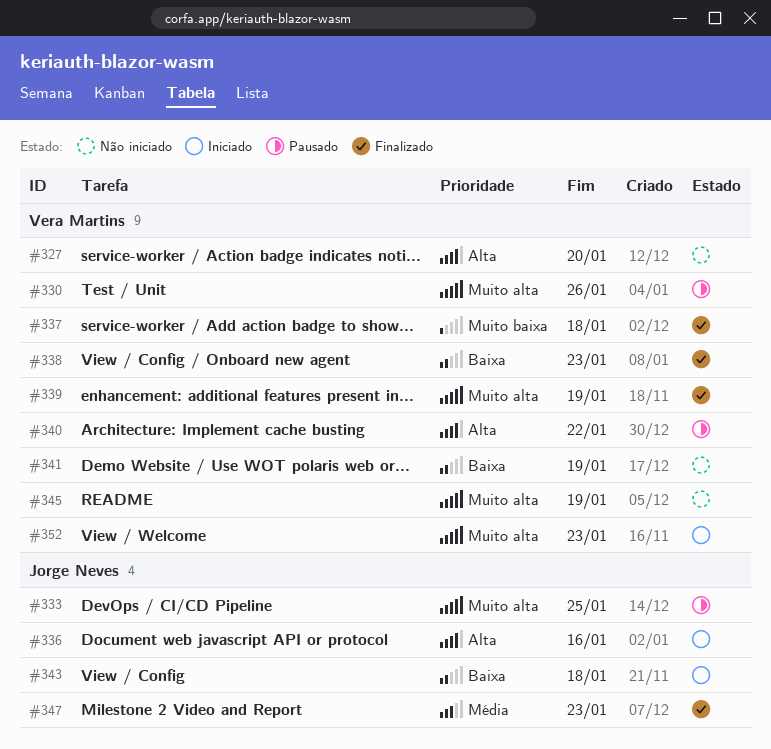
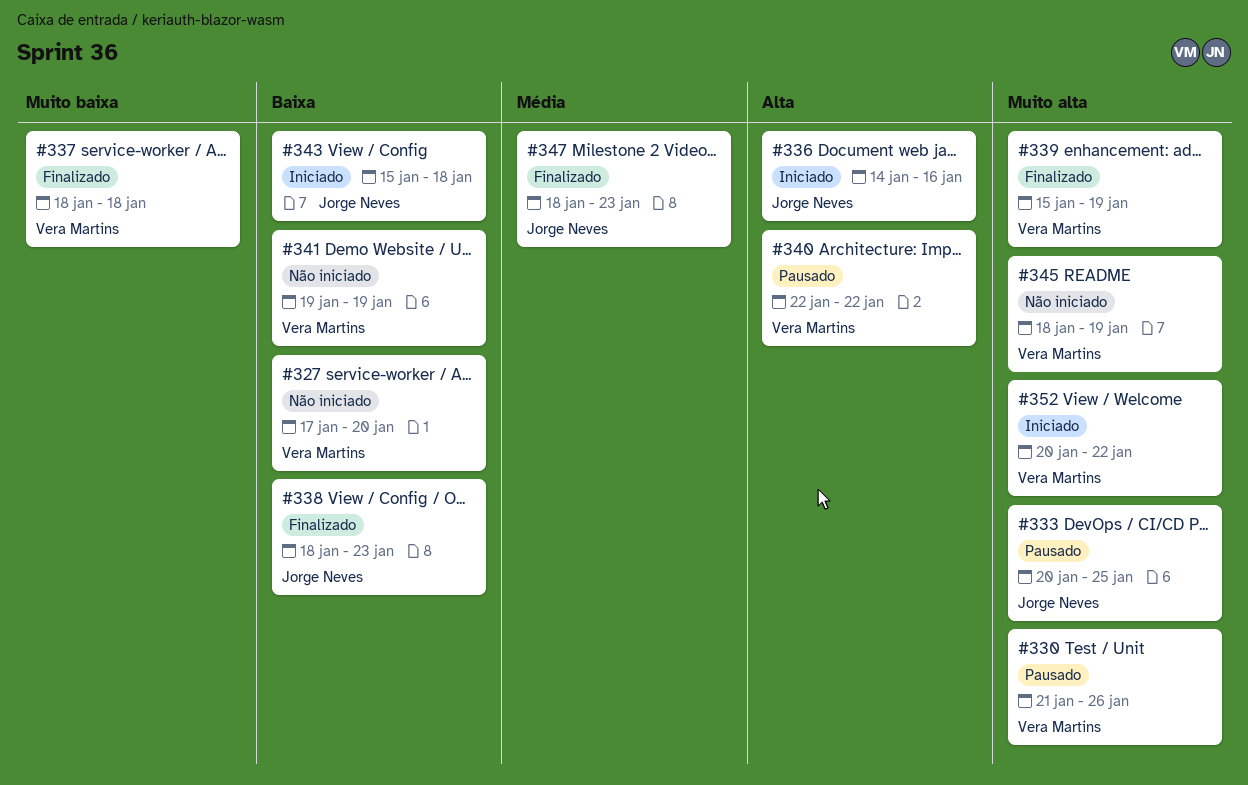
#327, priority: Alta -> Baixa
#338, owner: Vera Martins -> Jorge Neves
#352, due: Jan 23 -> Jan 22

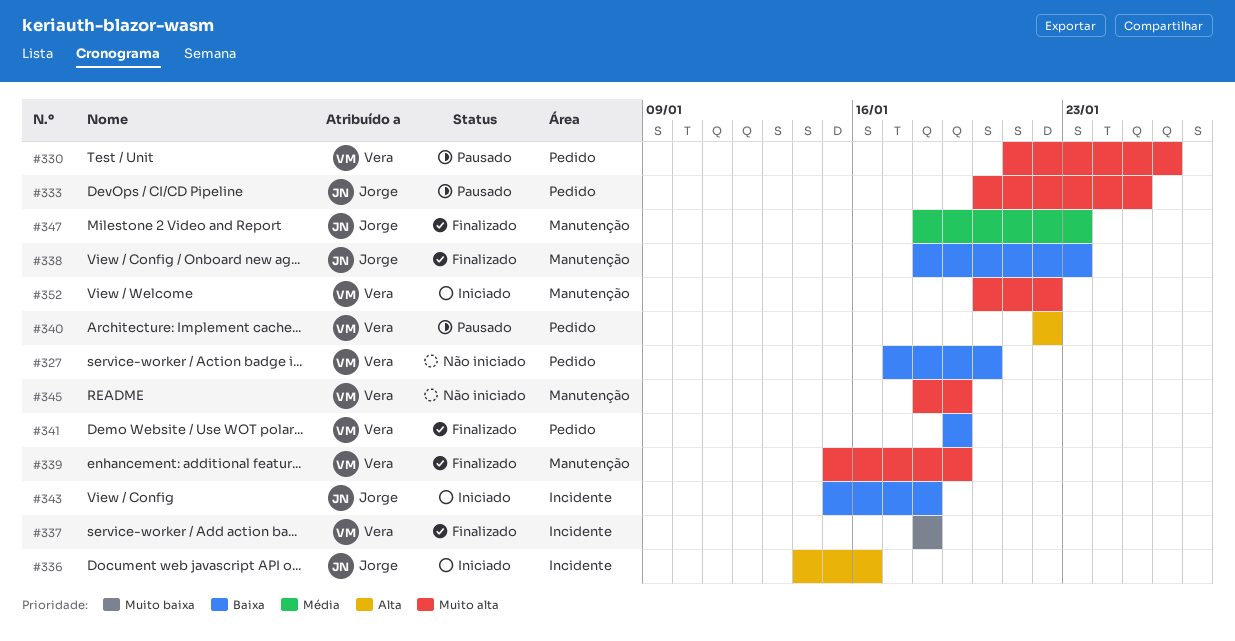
#341, status: Não iniciado -> Finalizado

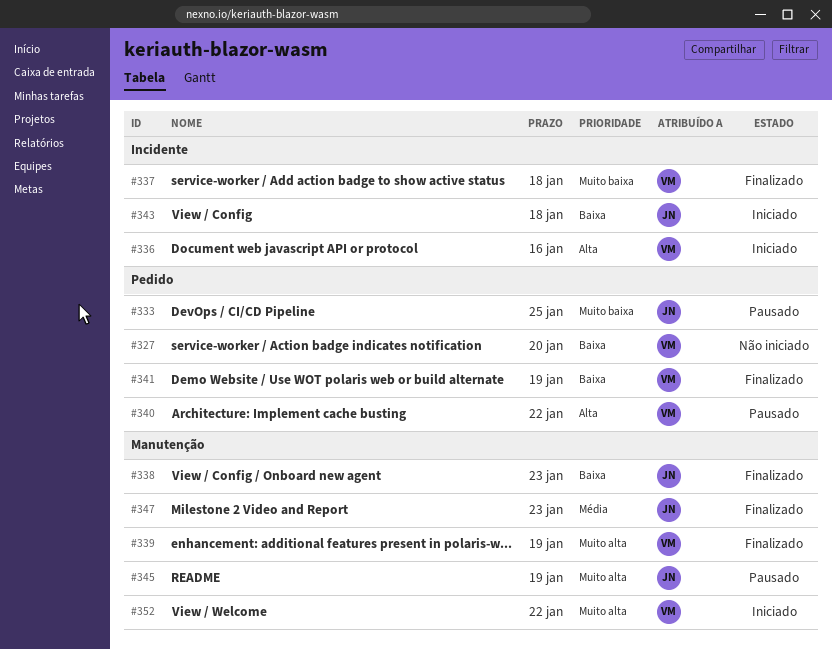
#330: present -> none
#333, priority: Muito alta -> Muito baixa
#336, owner: Jorge -> Vera
#345, status: Não iniciado -> Pausado
#345, owner: Vera -> Jorge

